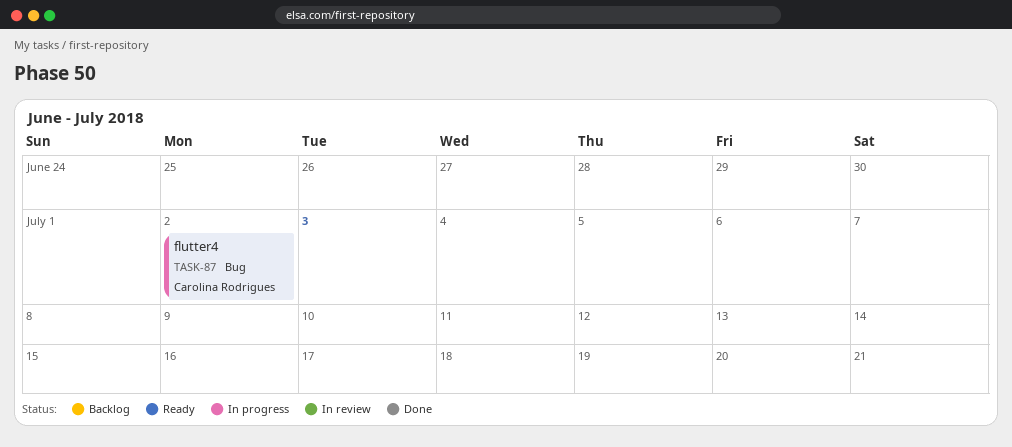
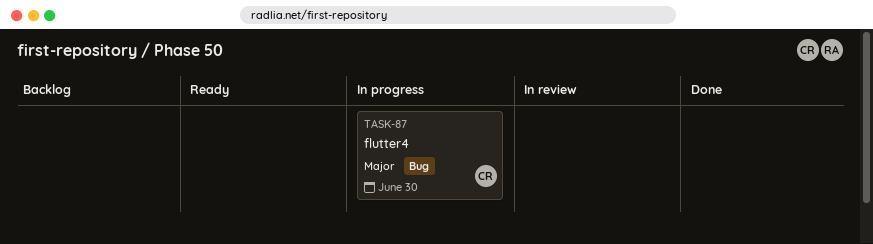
TASK-87, due: Jul 2 -> Jun 30

